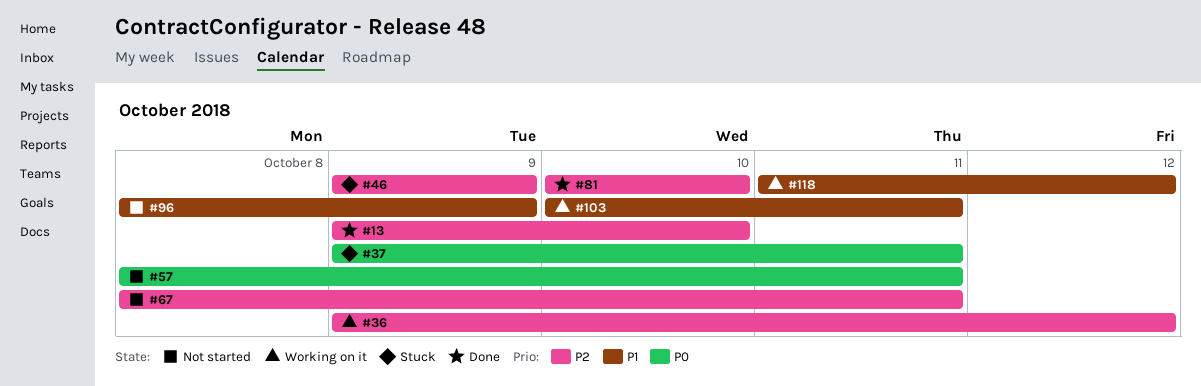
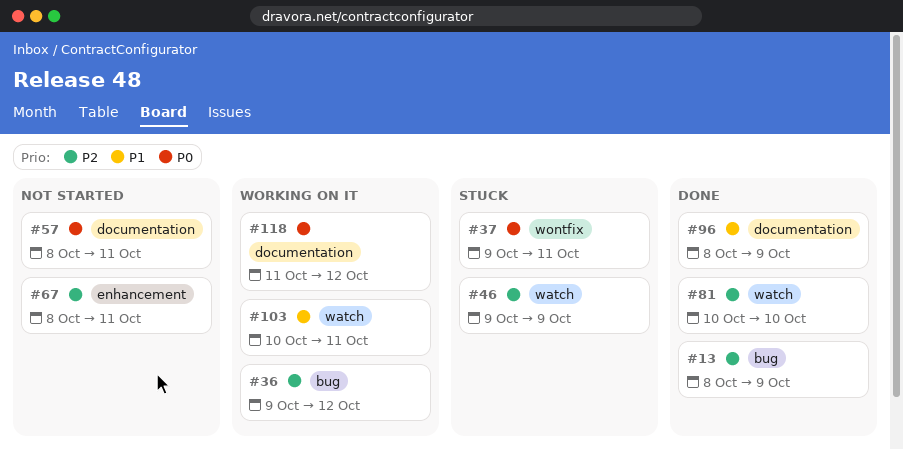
#13, start: Oct 9 -> Oct 8
#13, due: Oct 10 -> Oct 9
#96, status: Not started -> Done
#118, priority: P1 -> P0

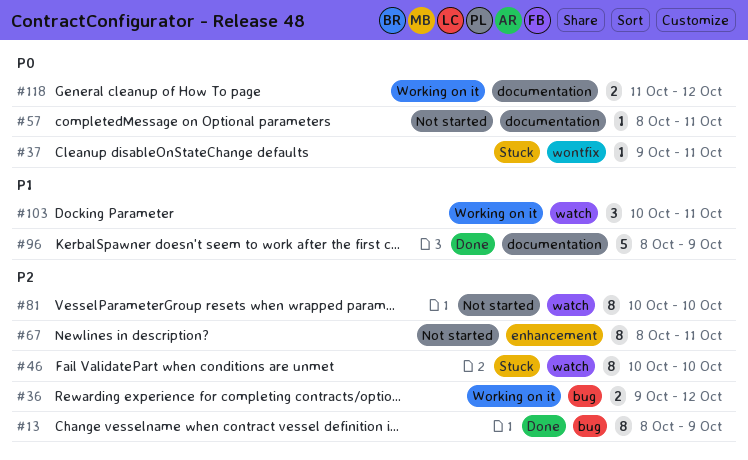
#46, start: Oct 9 -> Oct 10
#46, due: Oct 9 -> Oct 10
#81, status: Done -> Not started

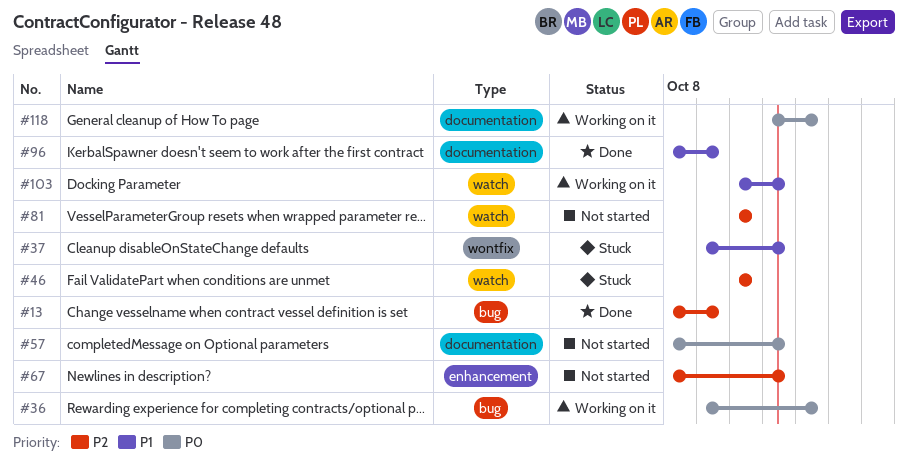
#36, priority: P2 -> P0
#37, priority: P0 -> P1

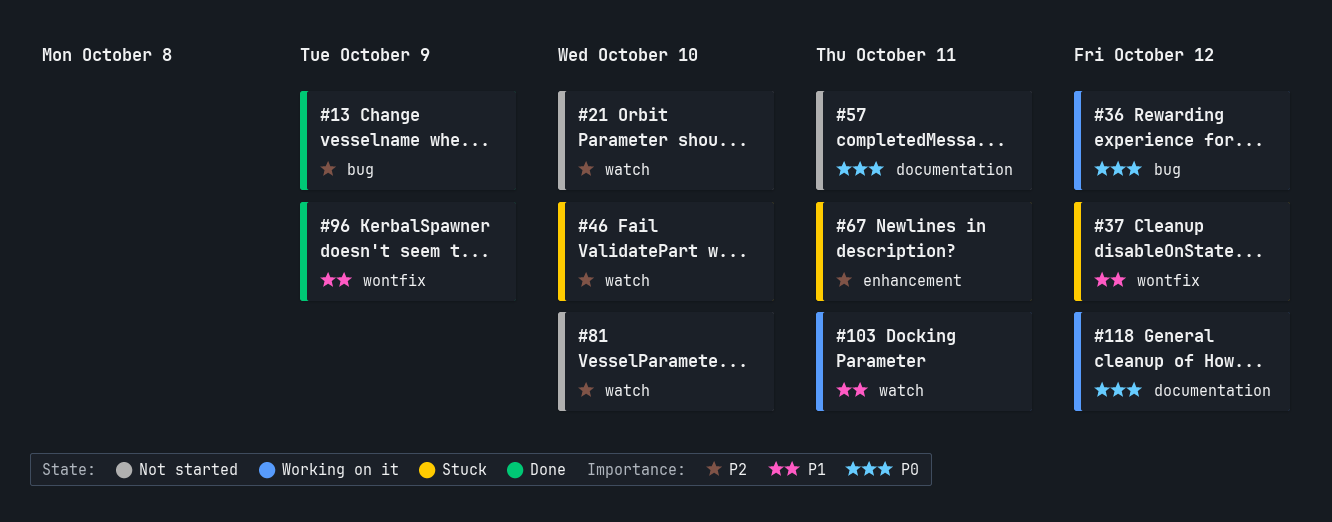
#21: none -> present
#37, due: Oct 11 -> Oct 12
#67, status: Not started -> Stuck
#96, label: documentation -> wontfix

